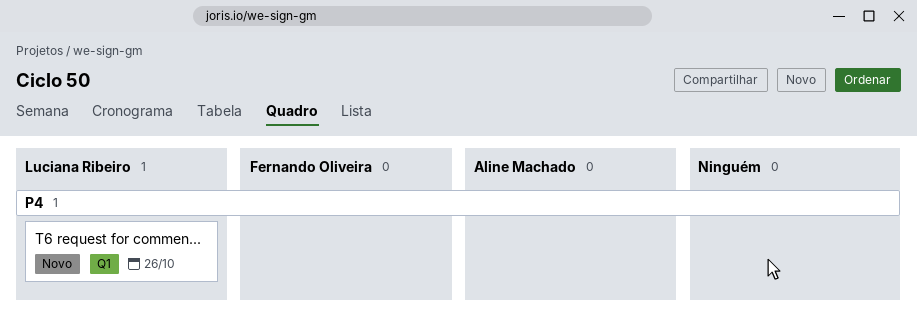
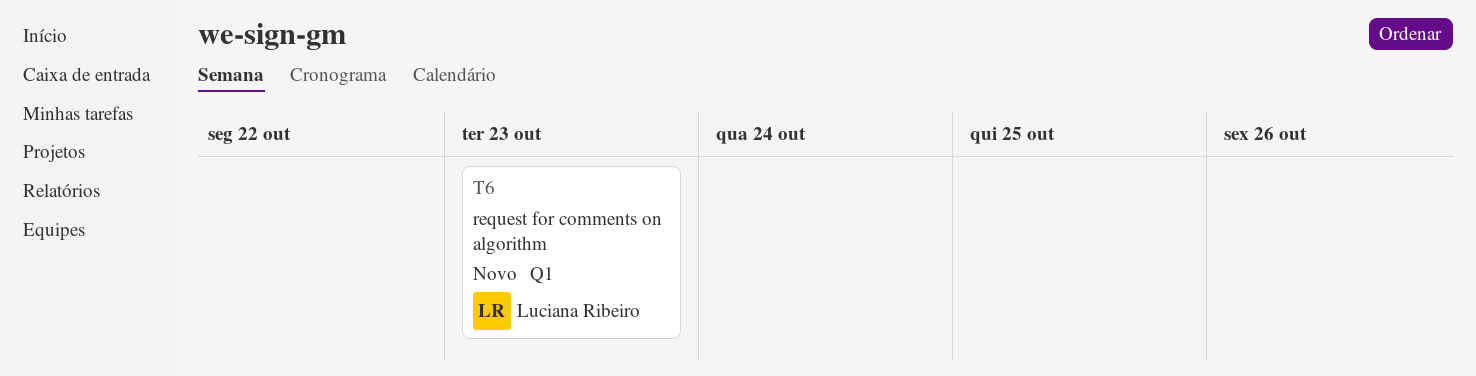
T6, due: Oct 26 -> Oct 23

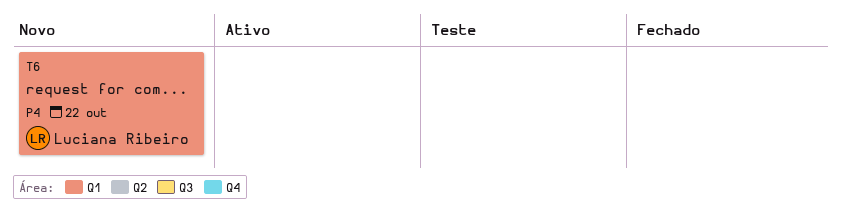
T6, due: Oct 23 -> Oct 22

